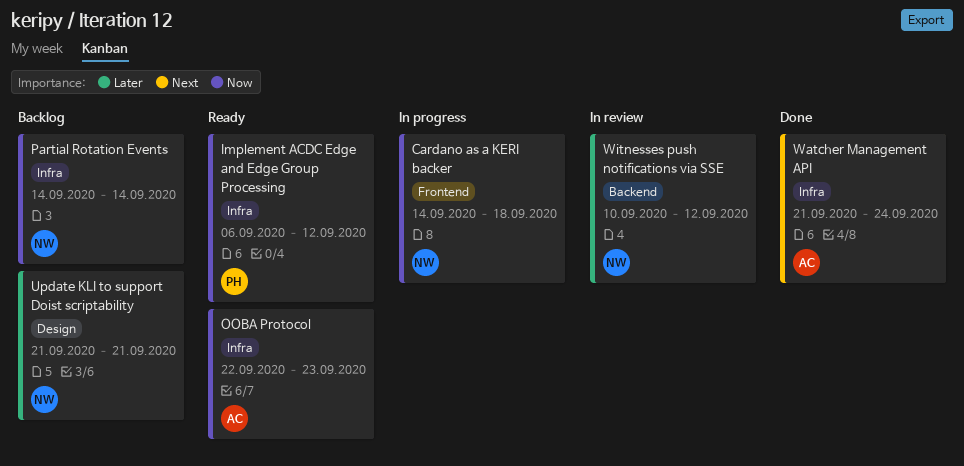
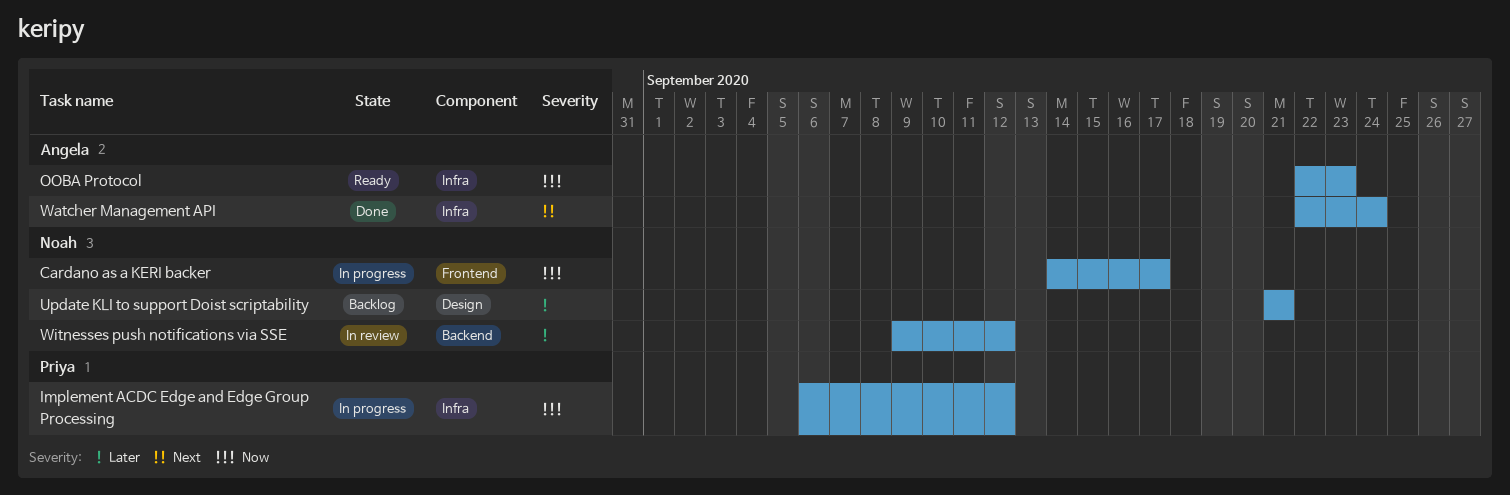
Cardano as a KERI backer, due: Sep 18 -> Sep 17
Implement ACDC Edge and Edge Group Processing, status: Ready -> In progress
Partial Rotation Events: present -> none
Watcher Management API, start: Sep 21 -> Sep 22
Witnesses push notifications via SSE, start: Sep 10 -> Sep 9

